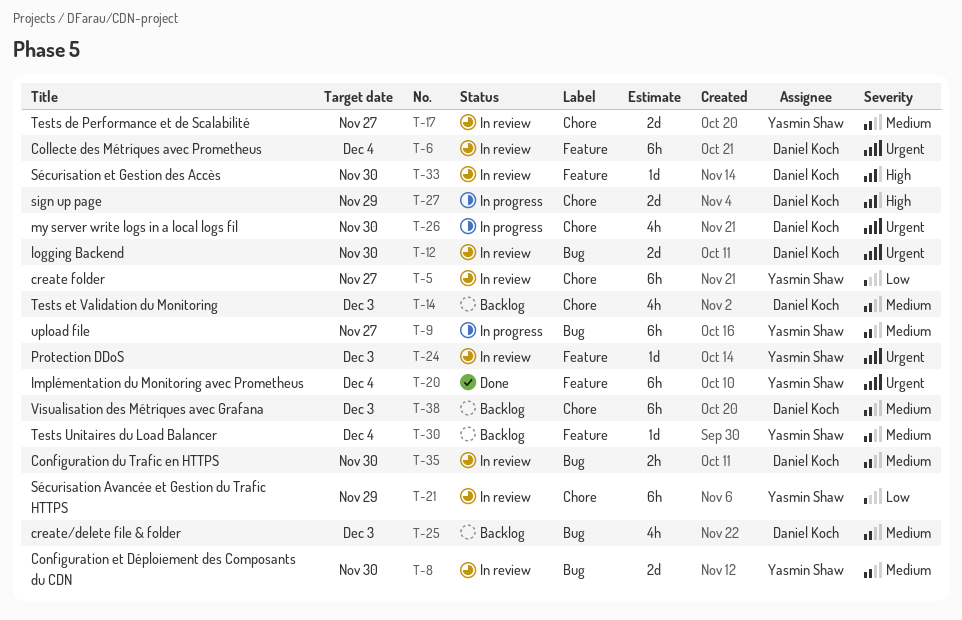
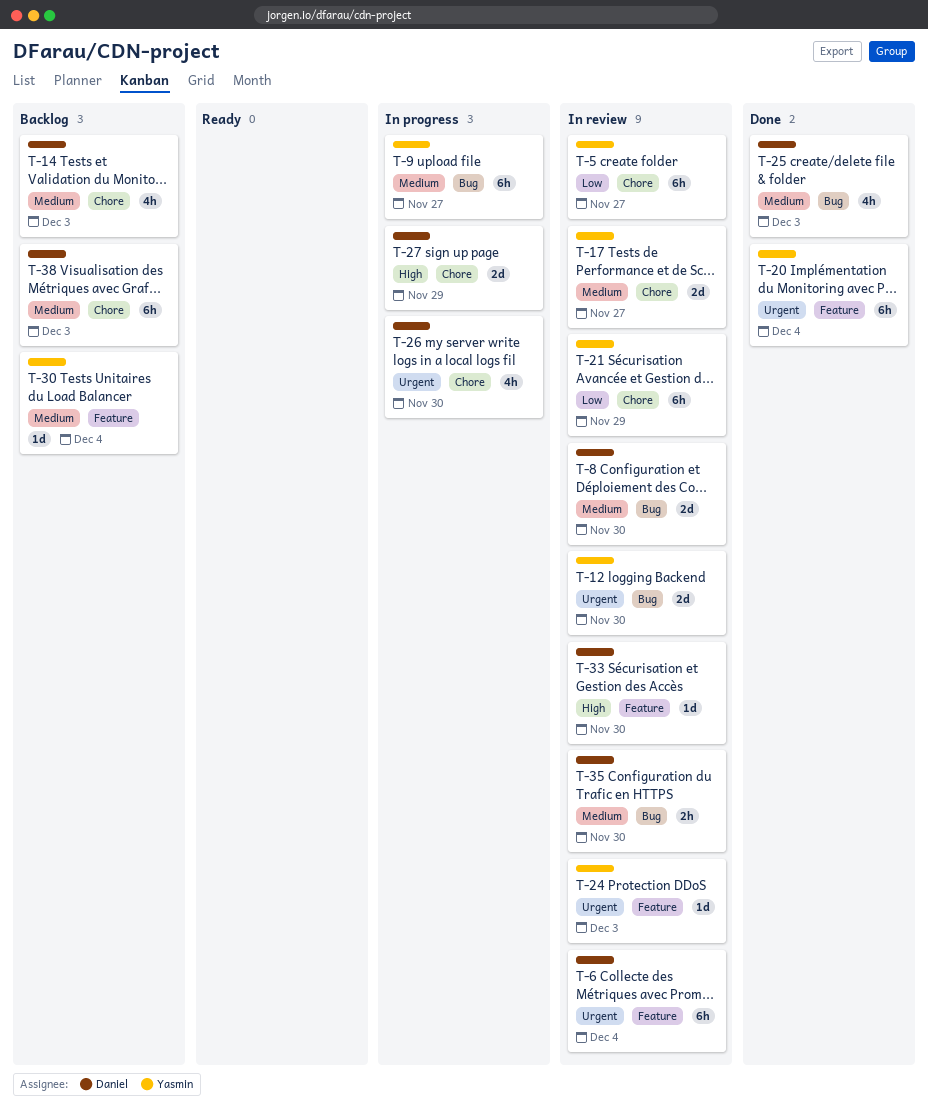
T-8, owner: Yasmin Shaw -> Daniel Koch
T-12, owner: Daniel Koch -> Yasmin Shaw
T-25, status: Backlog -> Done

